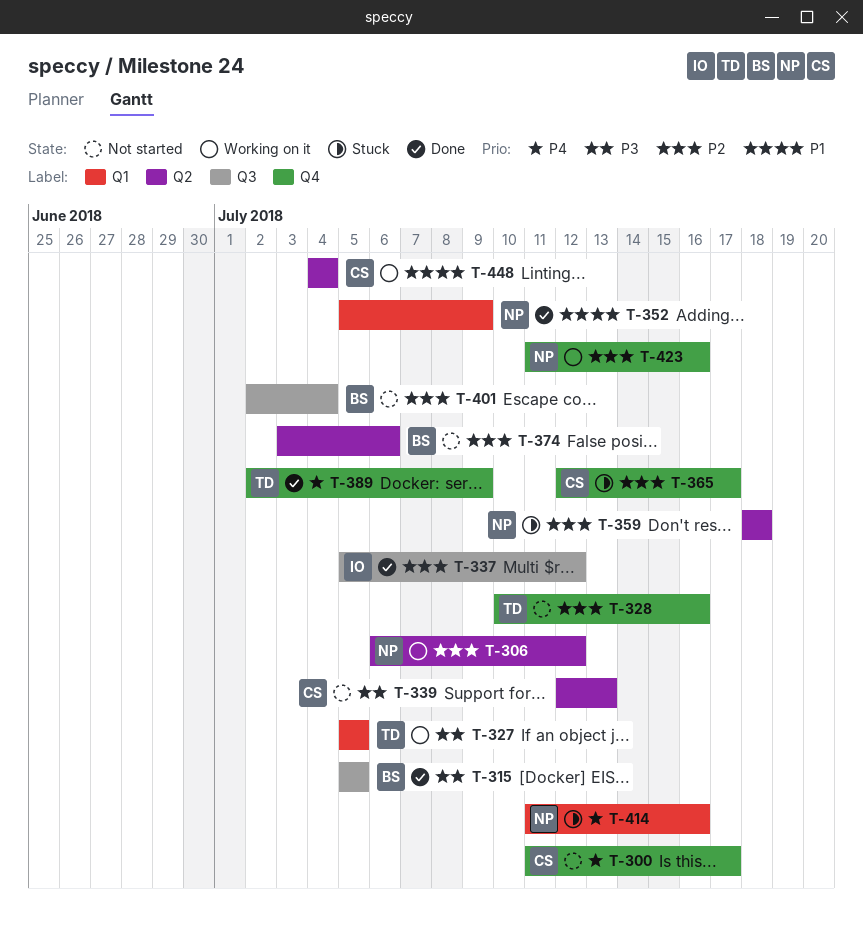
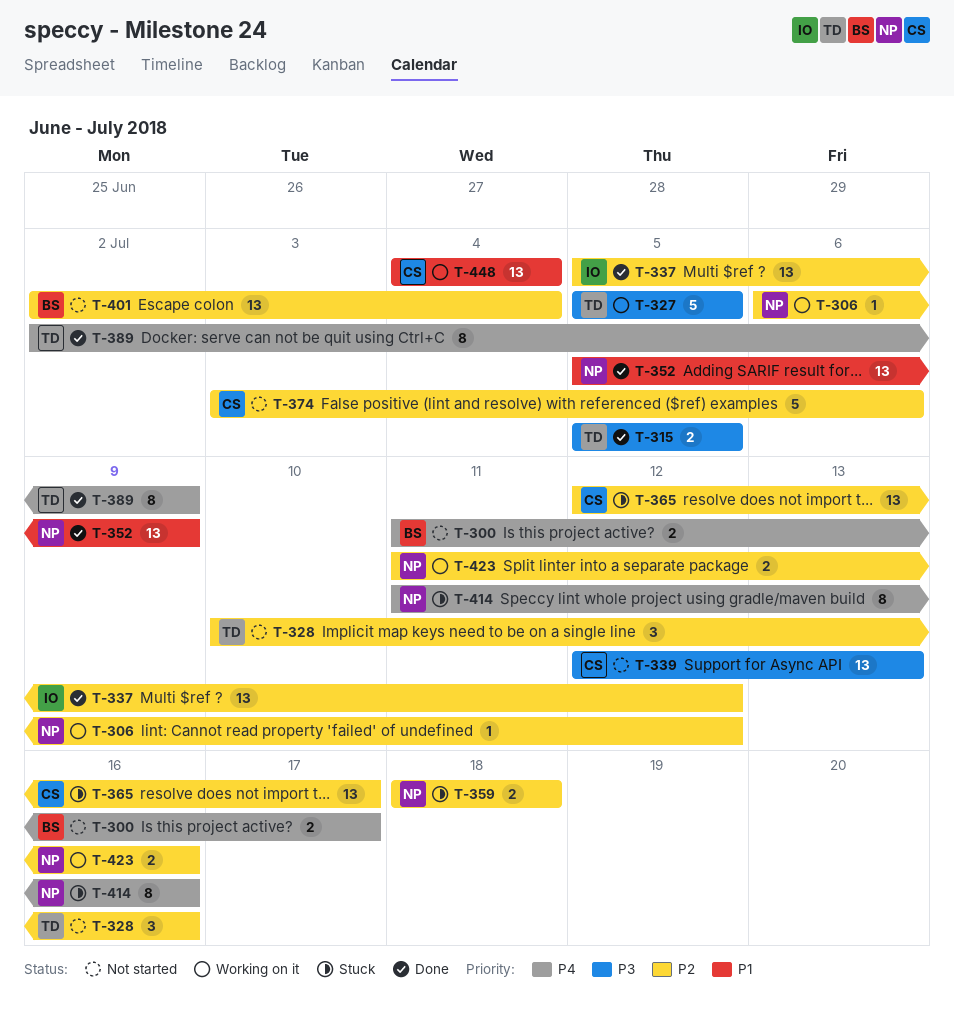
T-300, owner: CS -> BS
T-315, owner: BS -> TD
T-374, owner: BS -> CS

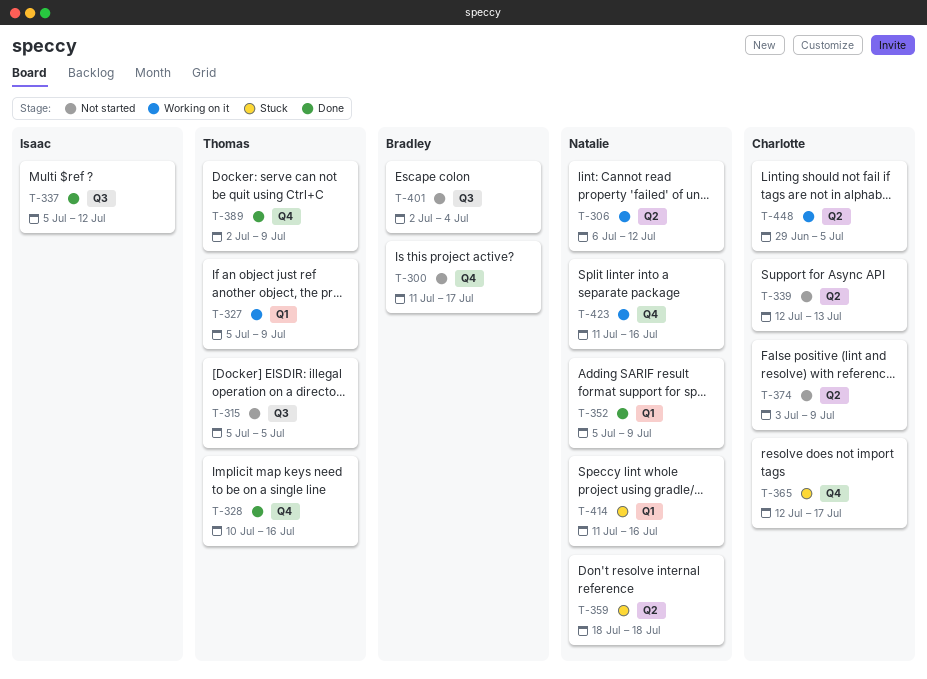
T-315, status: Done -> Not started
T-327, due: Jul 5 -> Jul 9
T-328, status: Not started -> Done
T-374, due: Jul 6 -> Jul 9
T-448, start: Jul 4 -> Jun 29
T-448, due: Jul 4 -> Jul 5

